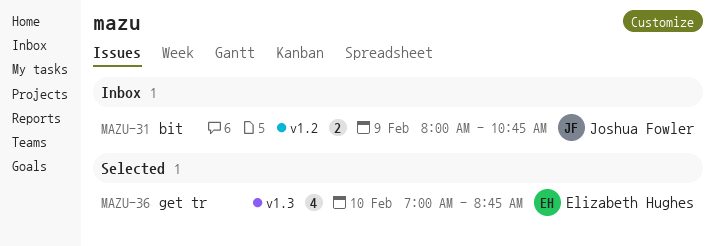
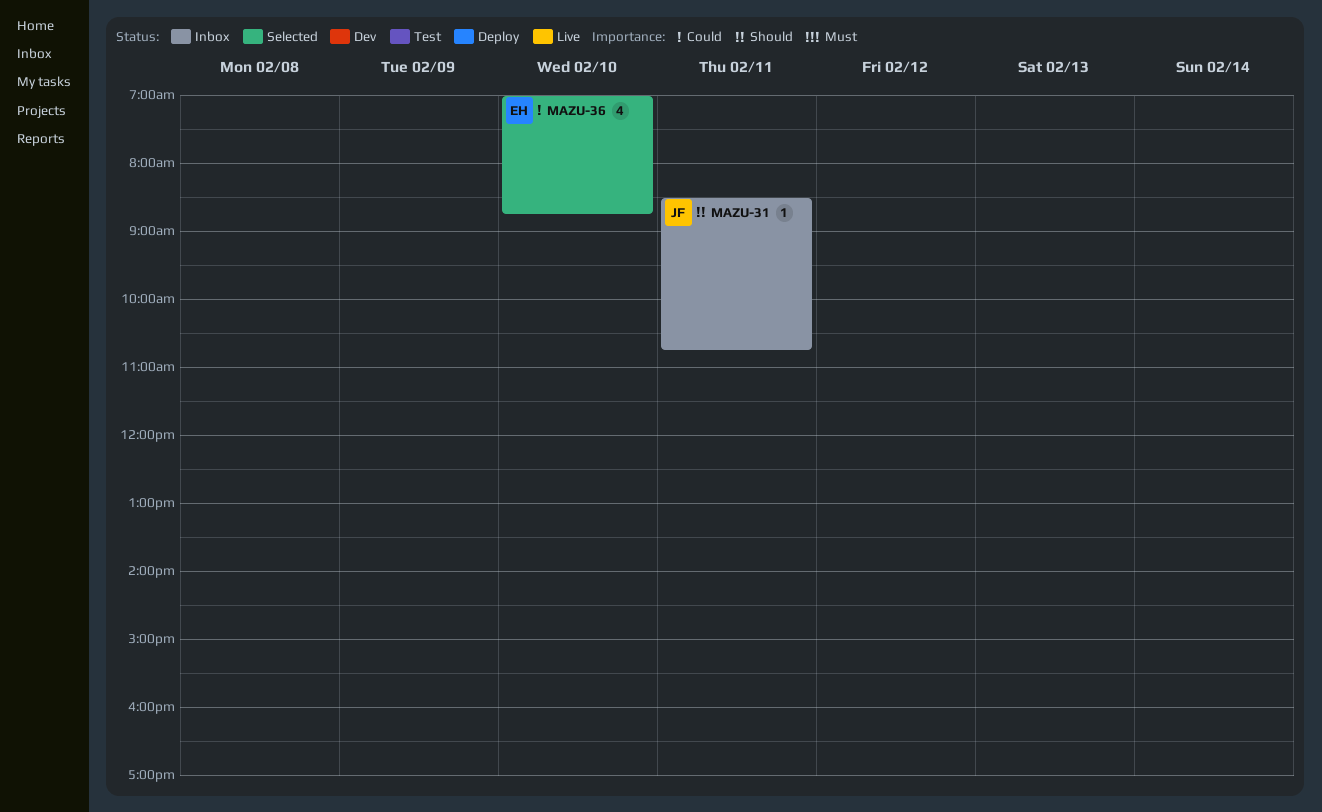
MAZU-31, estimate: 2 -> 1
MAZU-31, day: Feb 9 -> Feb 11
MAZU-31, begins: 08:00 -> 08:30

